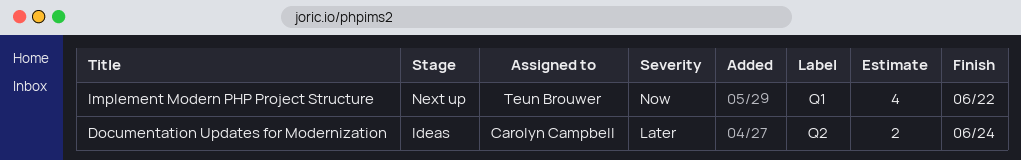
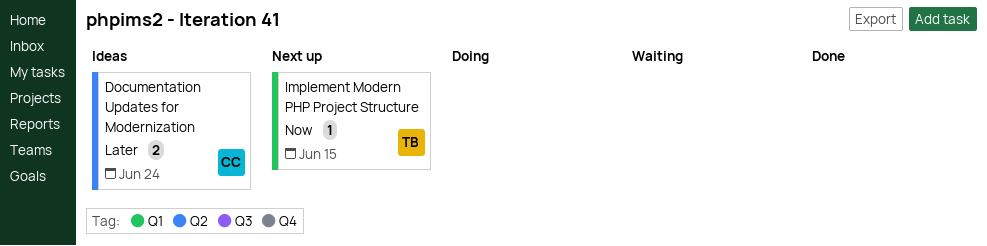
Implement Modern PHP Project Structure, estimate: 4 -> 1
Implement Modern PHP Project Structure, due: Jun 22 -> Jun 15

